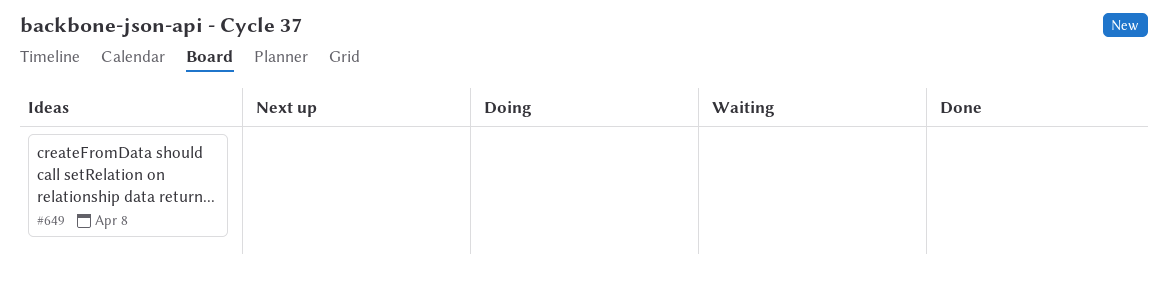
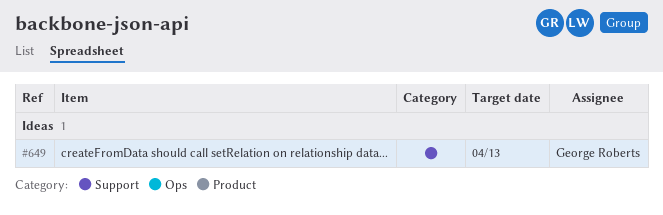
#649, due: Apr 8 -> Apr 13

